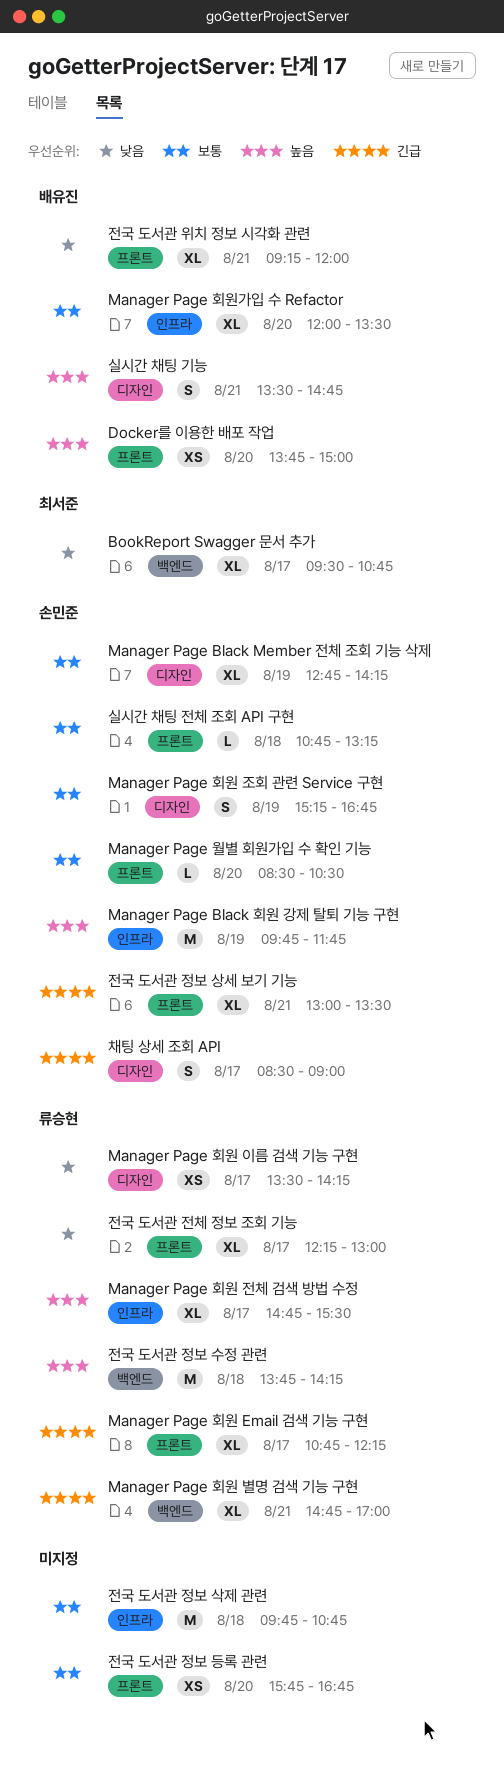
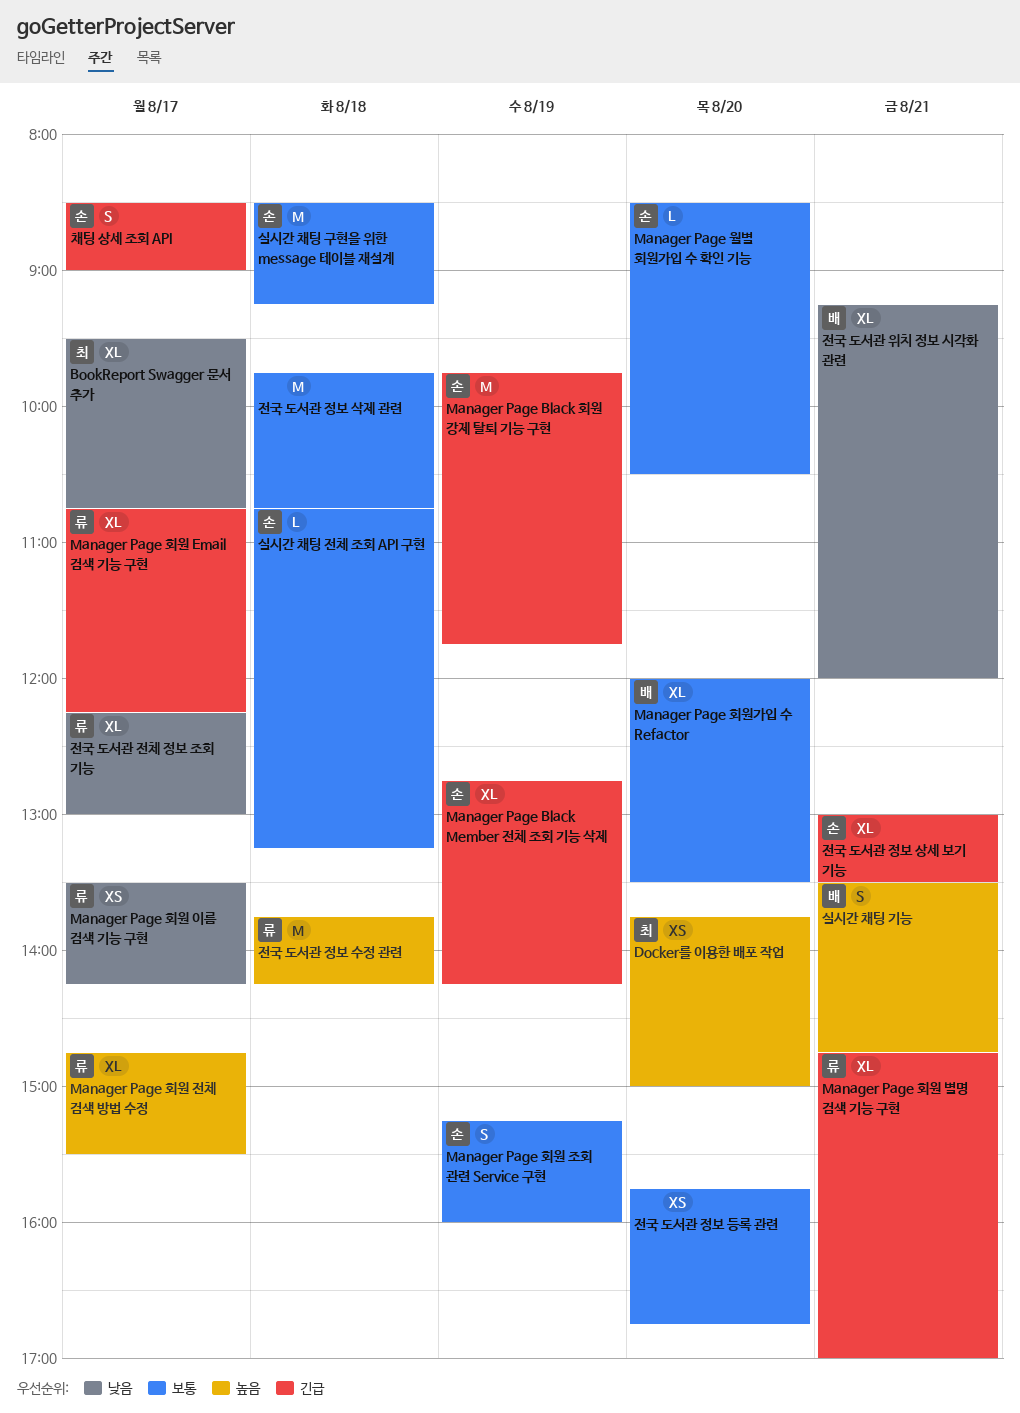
Docker를 이용한 배포 작업, owner: 배유진 -> 최서준
Manager Page Black Member 전체 조회 기능 삭제, priority: 보통 -> 긴급
Manager Page Black 회원 강제 탈퇴 기능 구현, priority: 높음 -> 긴급
Manager Page 회원 조회 관련 Service 구현, ends: 16:45 -> 16:00
실시간 채팅 구현을 위한 message 테이블 재설계: none -> present

